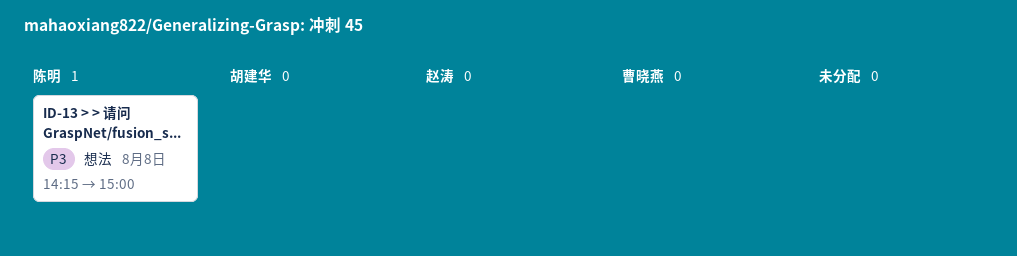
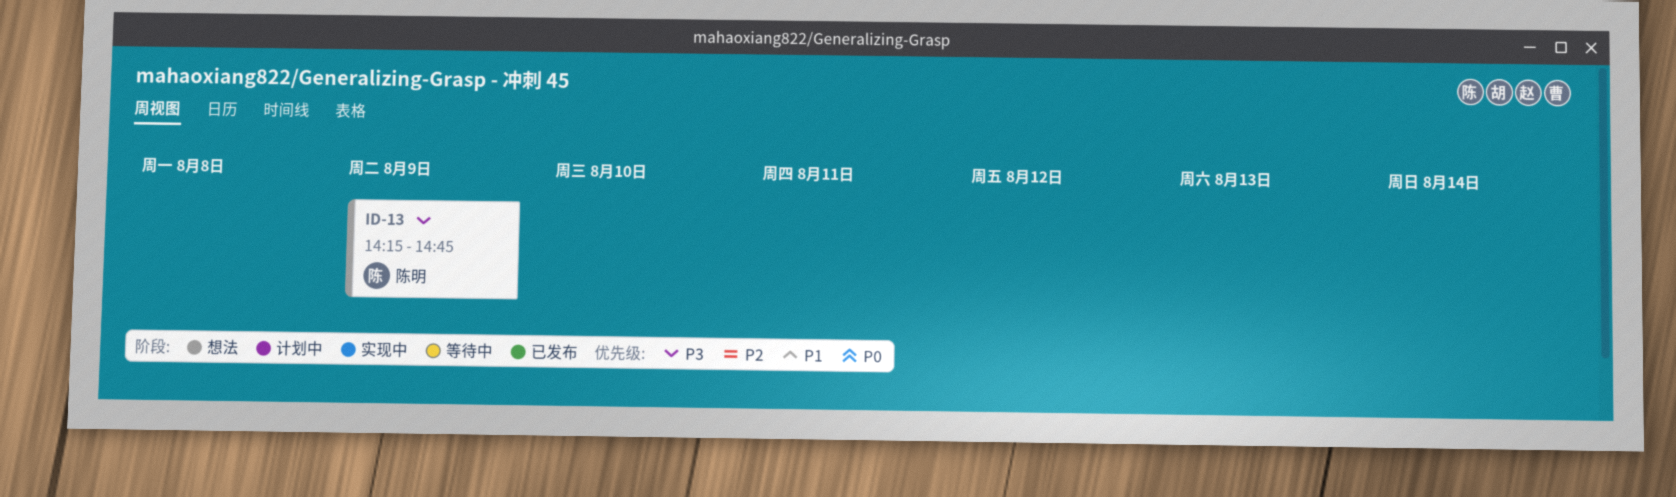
ID-13, day: Aug 8 -> Aug 9
ID-13, ends: 15:00 -> 14:45

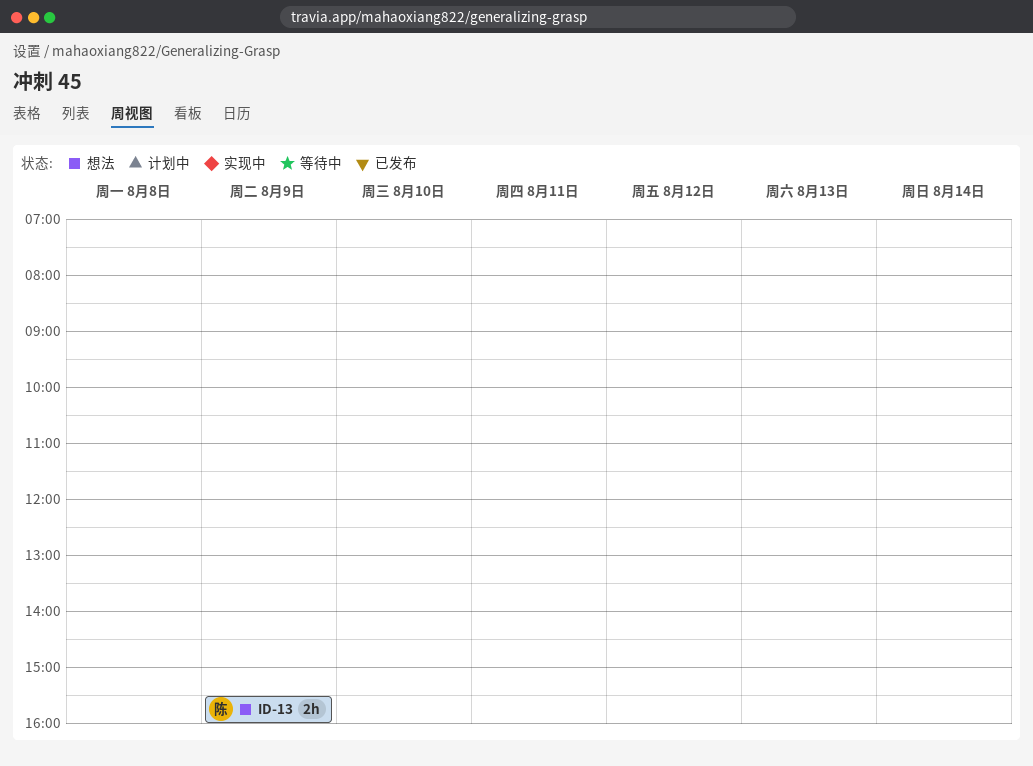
ID-13, begins: 14:15 -> 15:30
ID-13, ends: 14:45 -> 16:00

